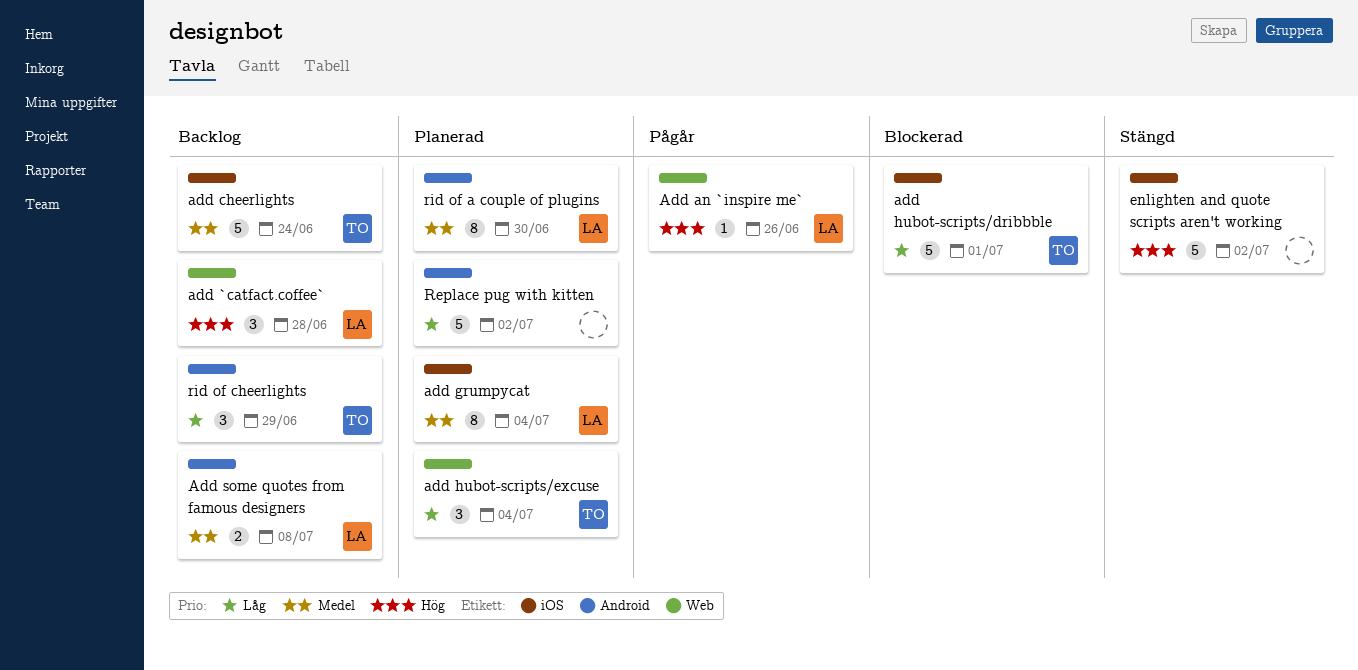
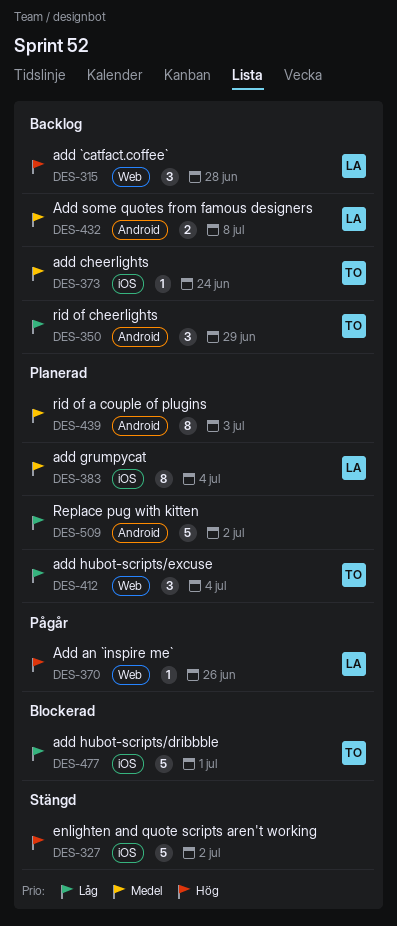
add cheerlights, estimate: 5 -> 1
rid of a couple of plugins, owner: LA -> none
rid of a couple of plugins, due: Jun 30 -> Jul 3

